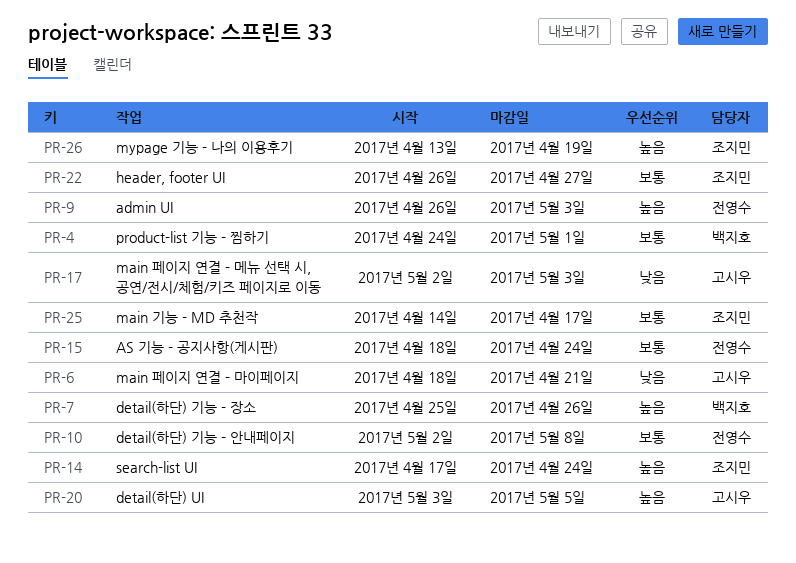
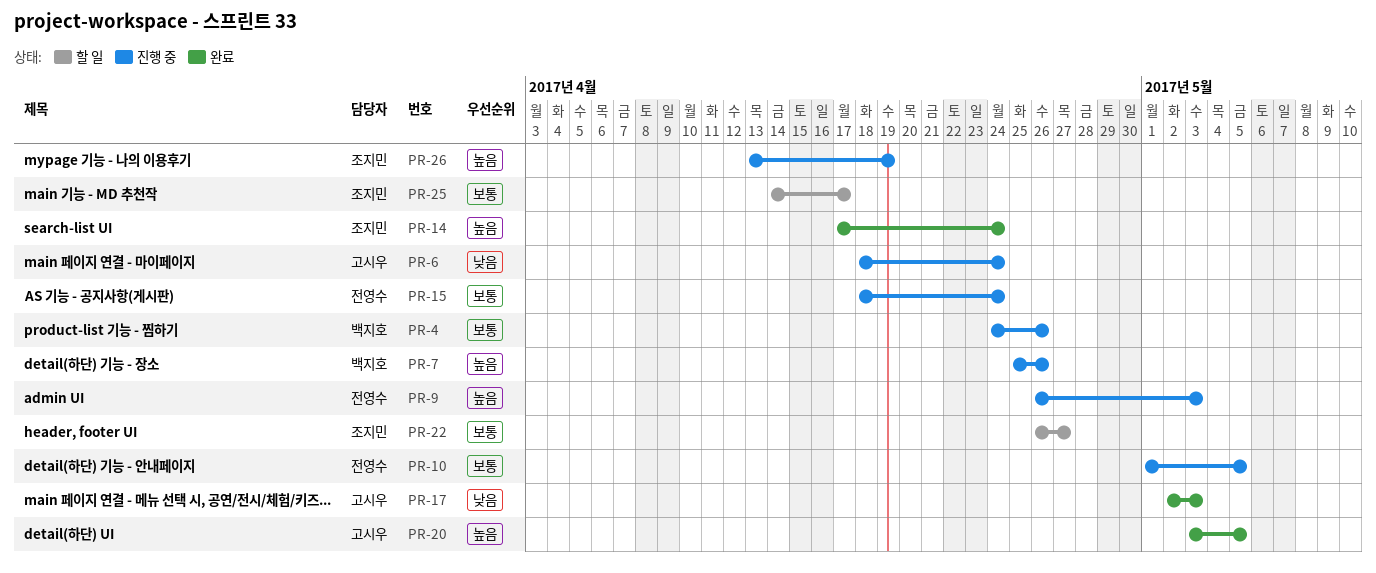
PR-4, due: May 1 -> Apr 26
PR-6, due: Apr 21 -> Apr 24
PR-10, start: May 2 -> May 1
PR-10, due: May 8 -> May 5

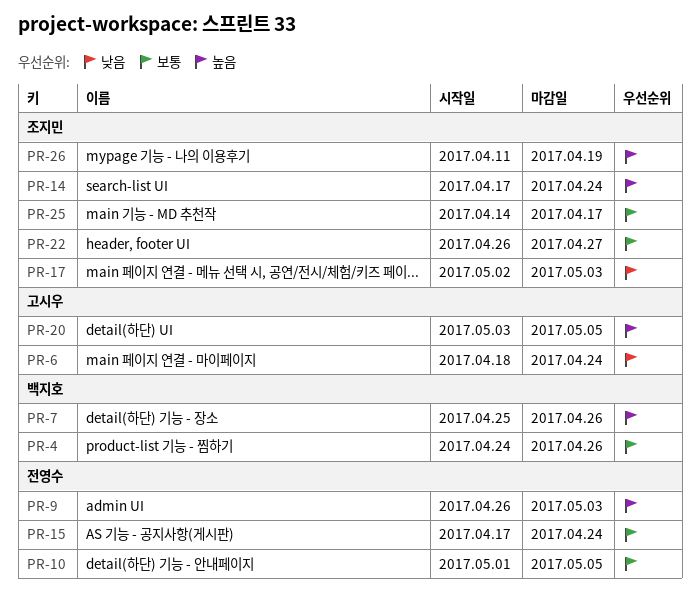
PR-15, start: Apr 18 -> Apr 17
PR-17, owner: 고시우 -> 조지민
PR-26, start: Apr 13 -> Apr 11

